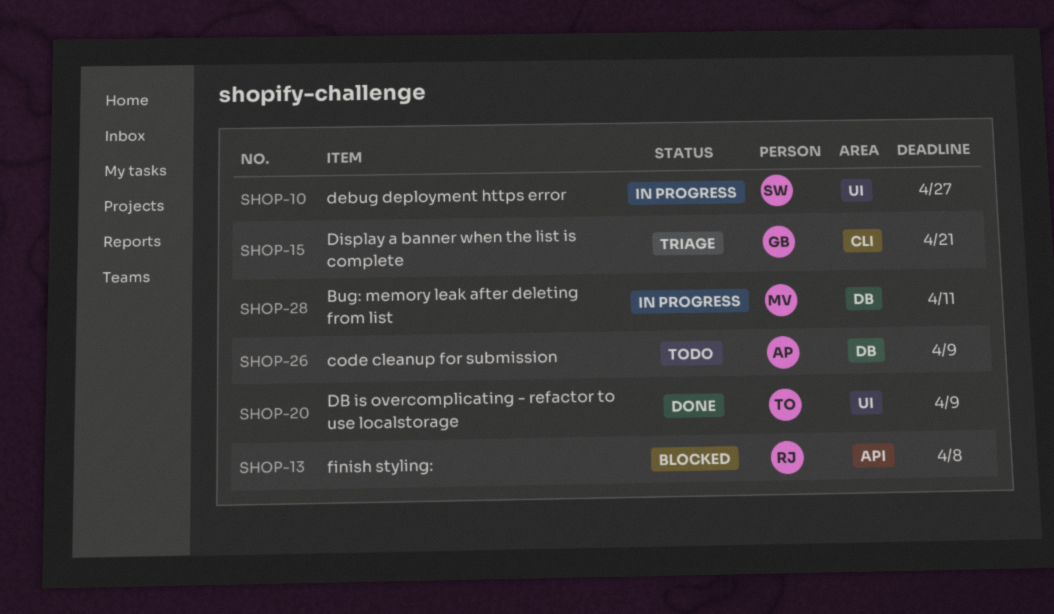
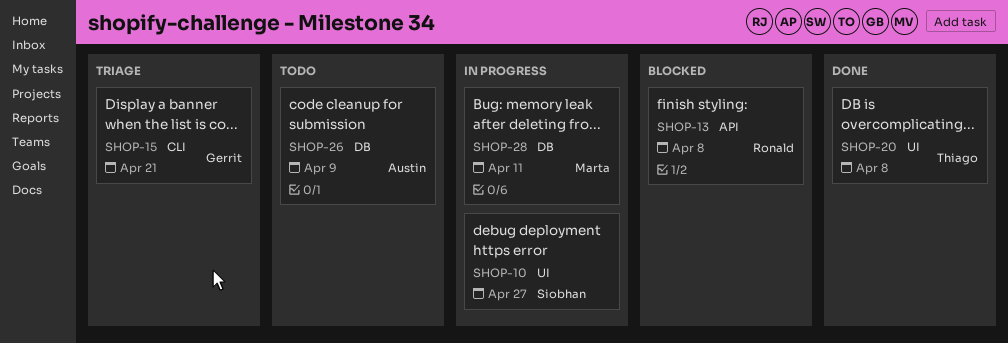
SHOP-20, due: Apr 9 -> Apr 8

